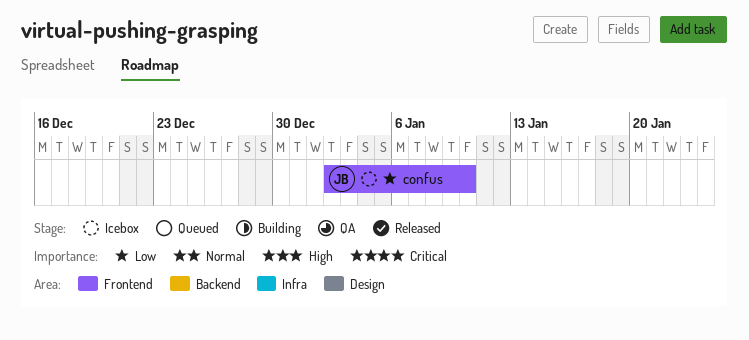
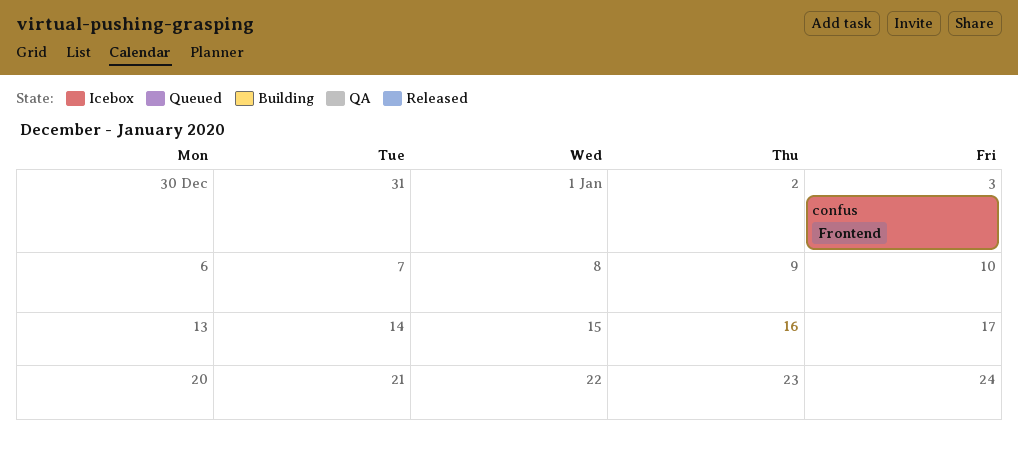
confus, due: Jan 10 -> Jan 3

